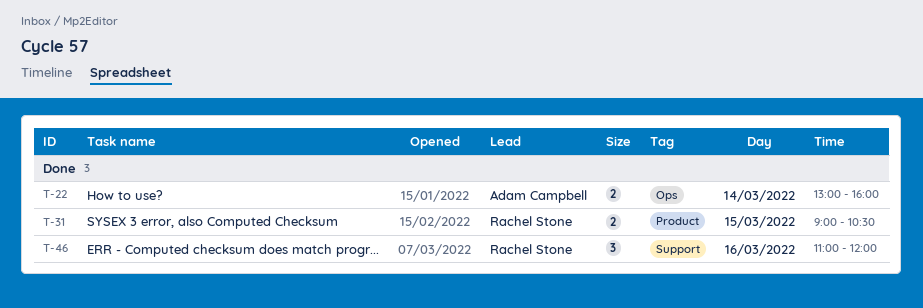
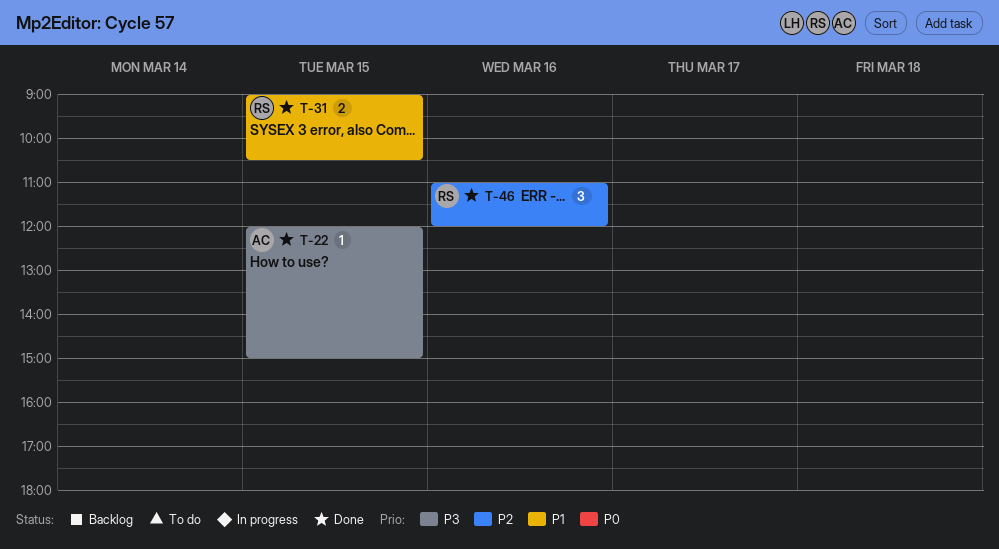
T-22, estimate: 2 -> 1
T-22, day: Mar 14 -> Mar 15
T-22, begins: 13:00 -> 12:00
T-22, ends: 16:00 -> 15:00

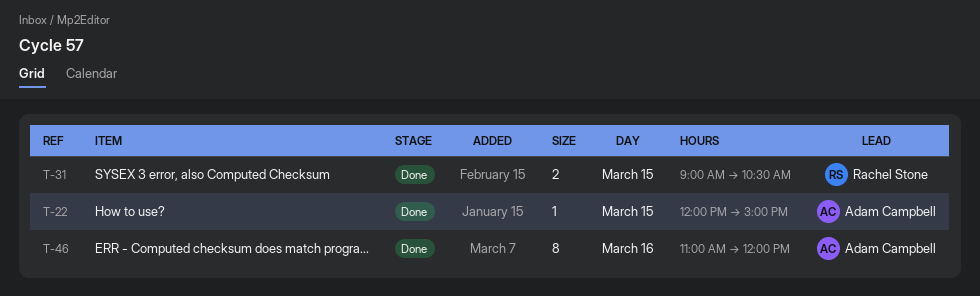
T-46, owner: Rachel Stone -> Adam Campbell
T-46, estimate: 3 -> 8

